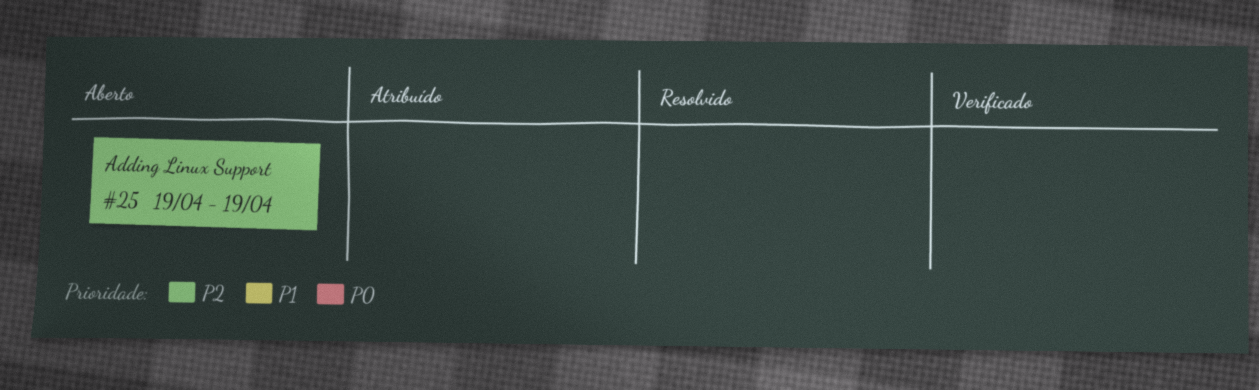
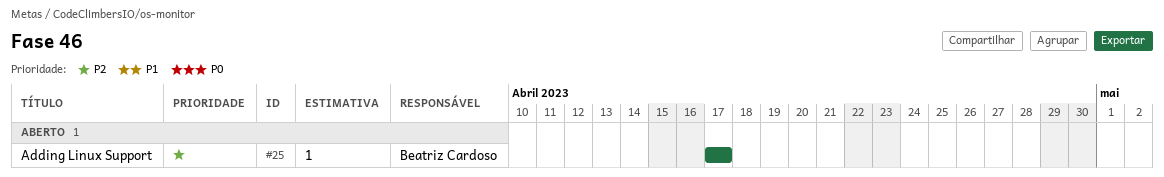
#25, start: Apr 19 -> Apr 17
#25, due: Apr 19 -> Apr 17

